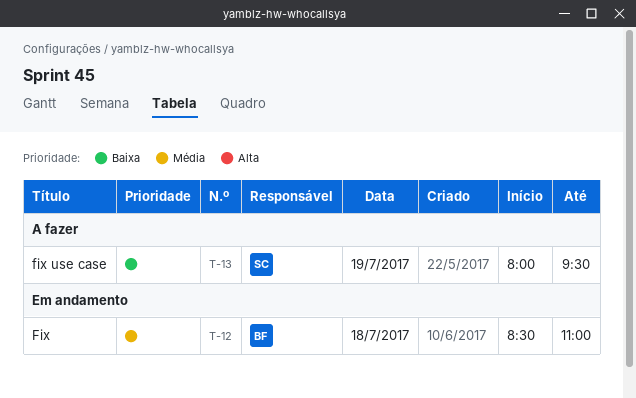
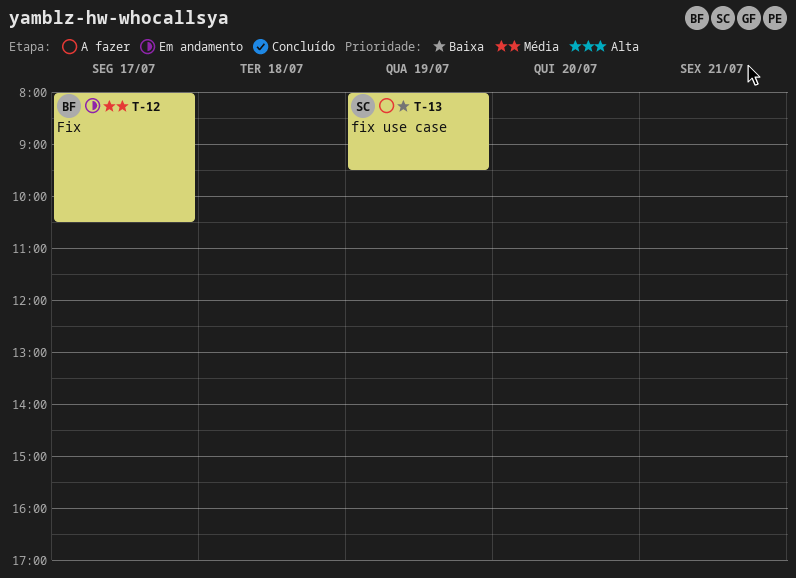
T-12, day: Jul 18 -> Jul 17
T-12, begins: 08:30 -> 08:00
T-12, ends: 11:00 -> 10:30

